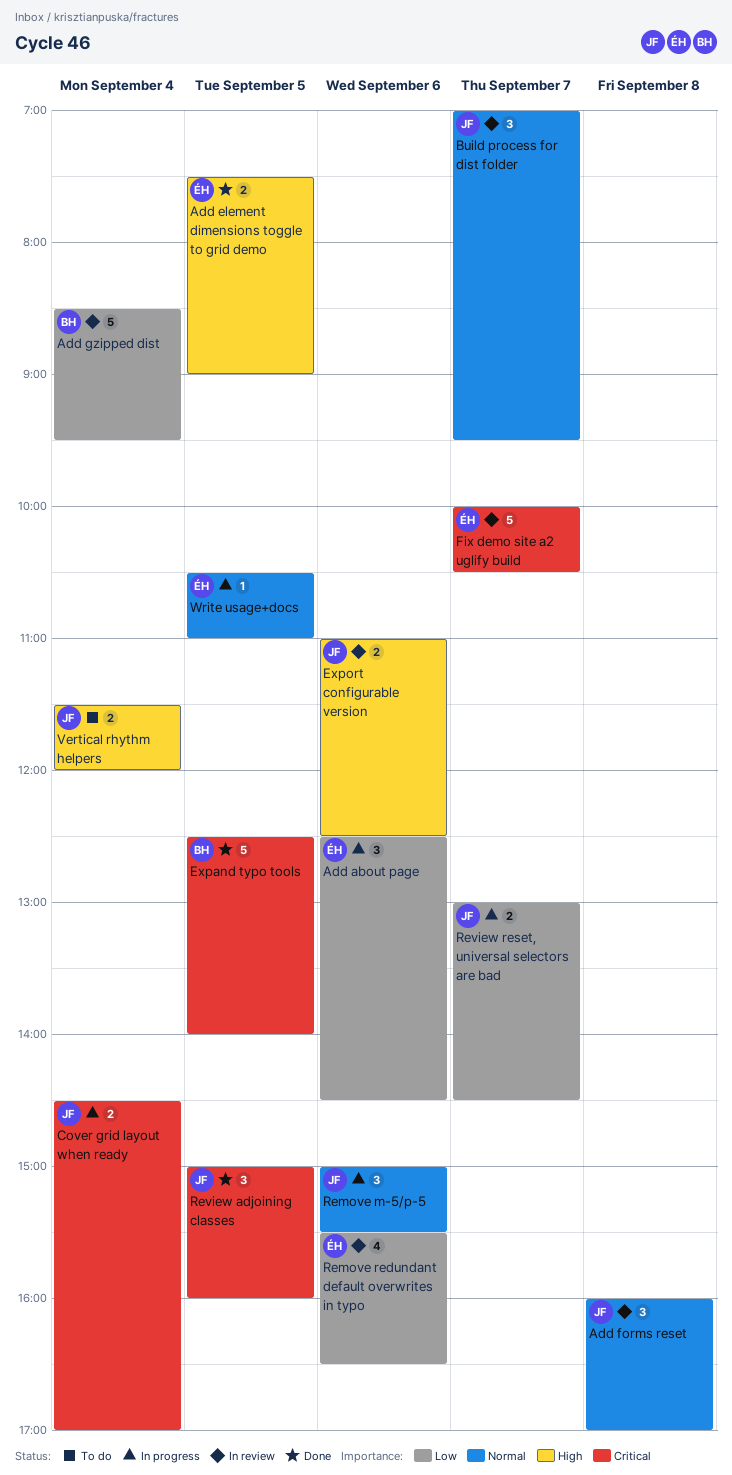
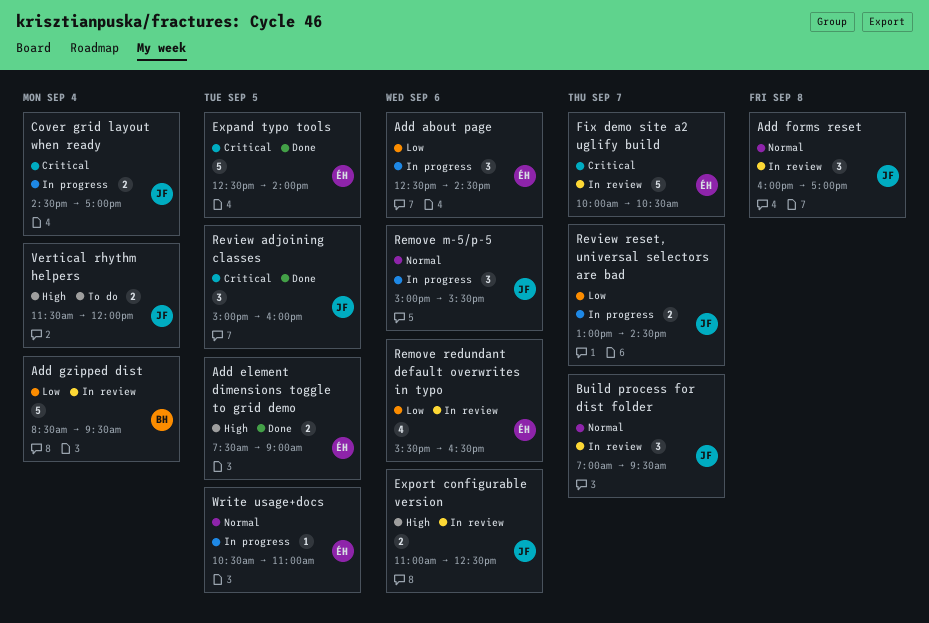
Expand typo tools, owner: BH -> ÉH

